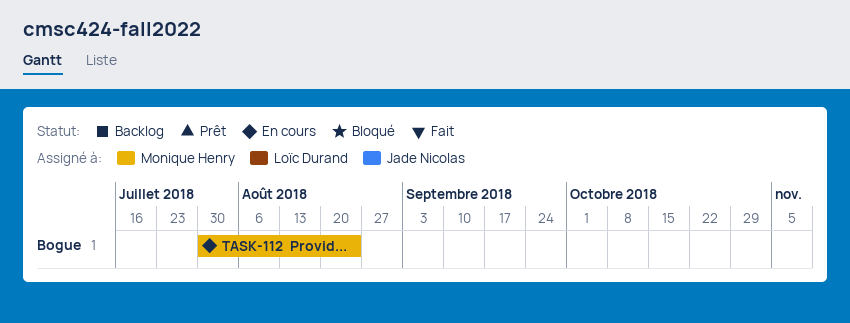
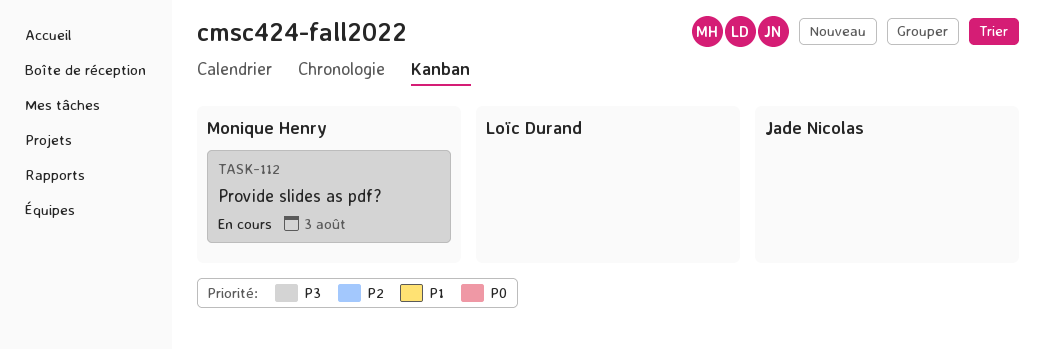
TASK-112, due: Aug 24 -> Aug 3

